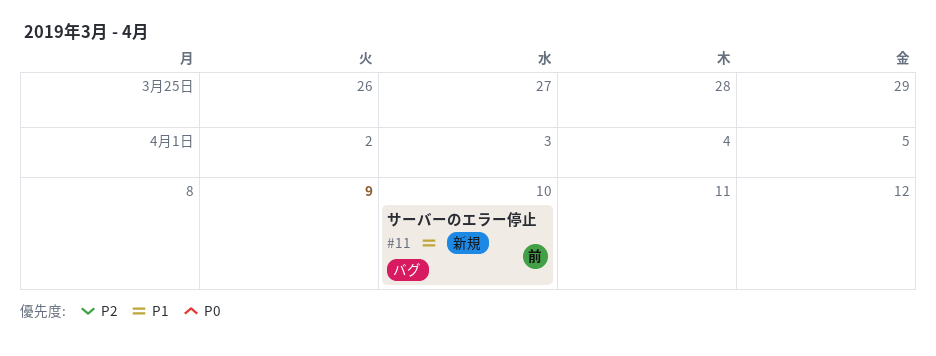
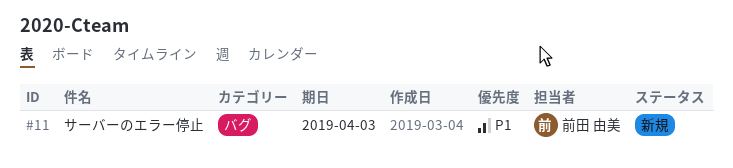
#11, due: Apr 10 -> Apr 3

